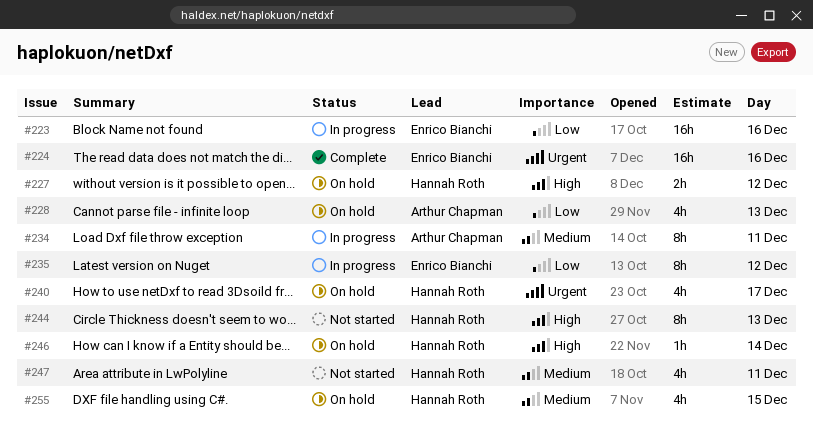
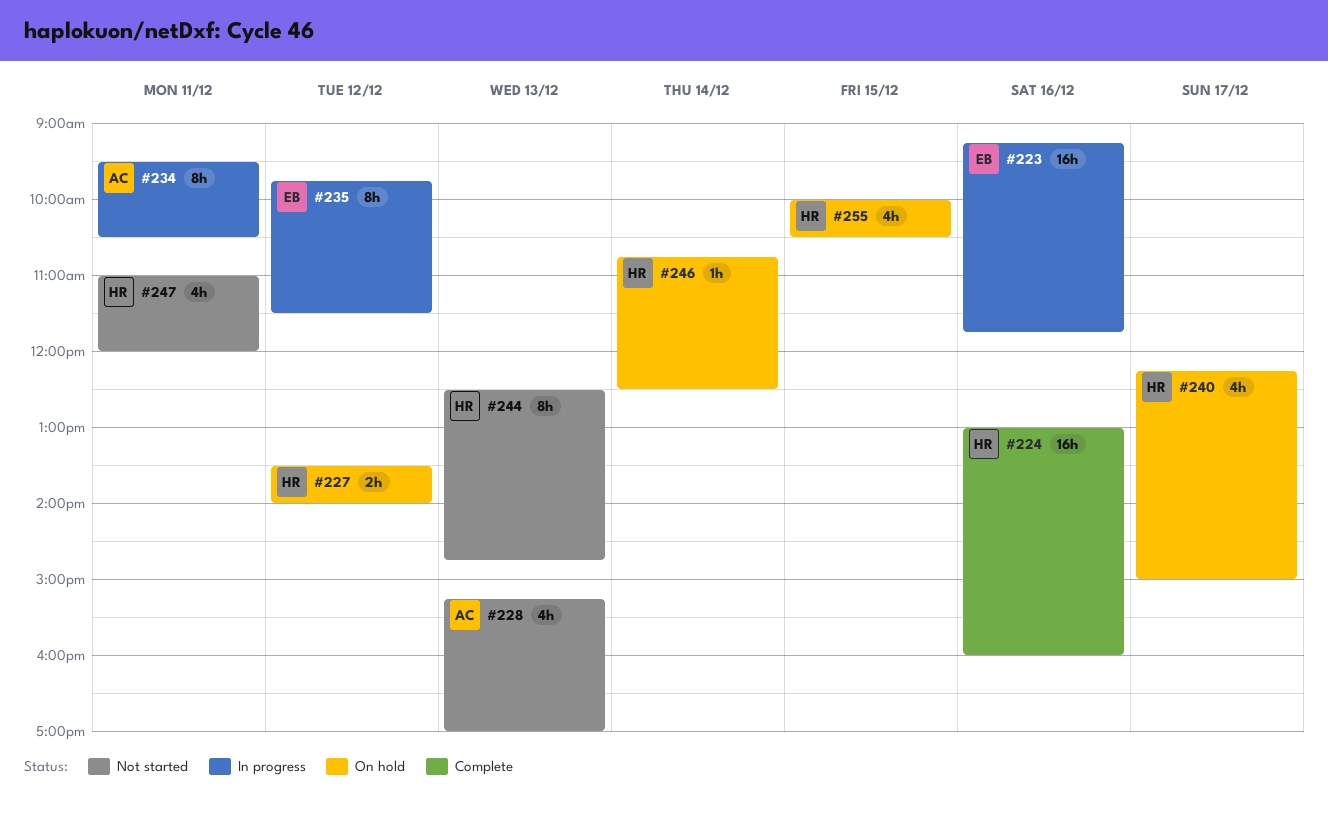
#224, owner: Enrico Bianchi -> Hannah Roth
#228, status: On hold -> Not started

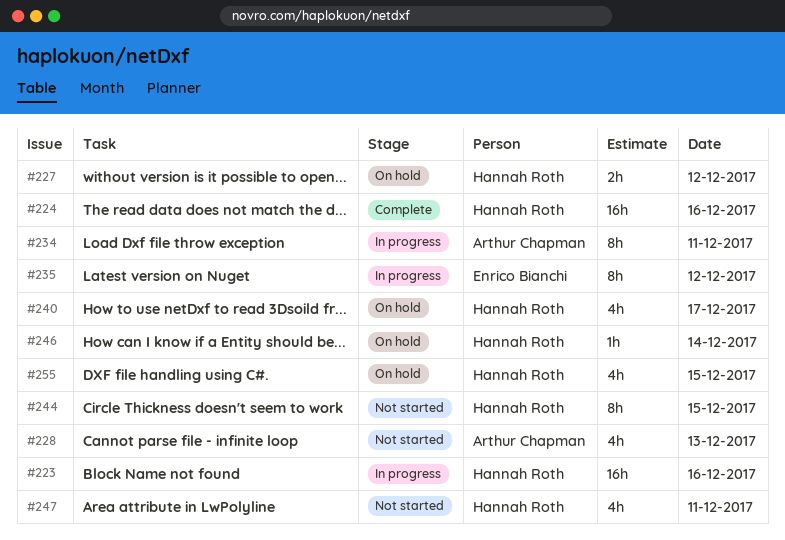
#223, owner: Enrico Bianchi -> Hannah Roth
#244, day: Dec 13 -> Dec 15

